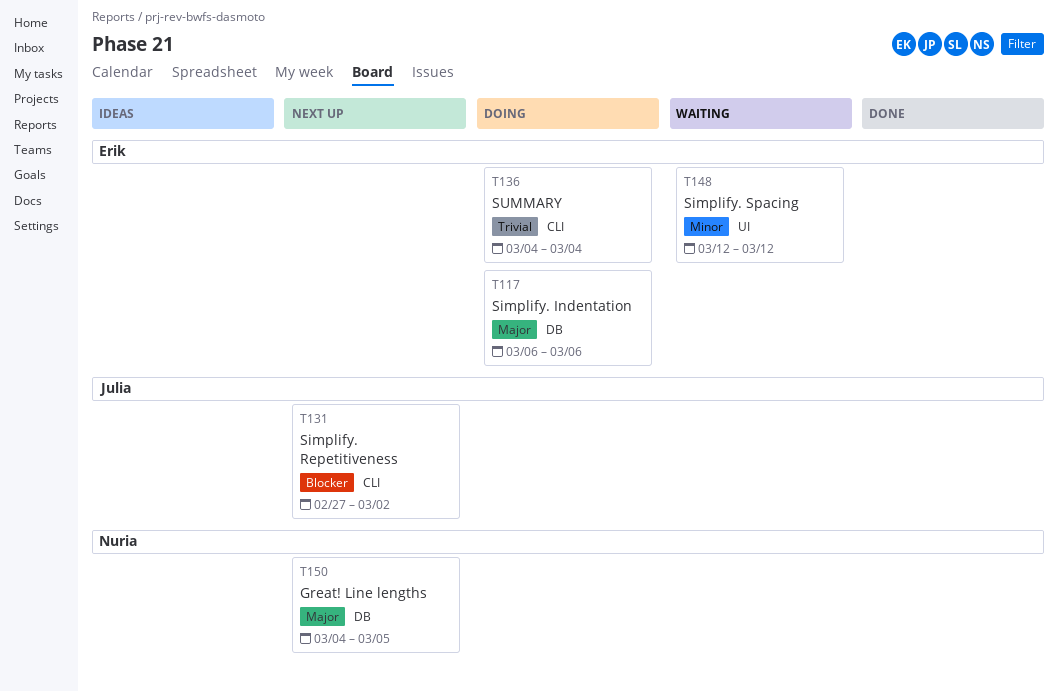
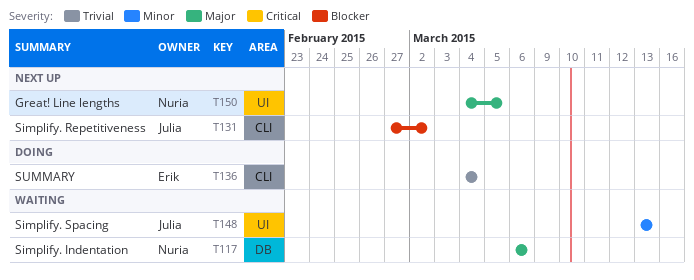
T117, status: Doing -> Waiting
T117, owner: Erik -> Nuria
T148, owner: Erik -> Julia
T148, start: Mar 12 -> Mar 13
T148, due: Mar 12 -> Mar 13
T150, label: DB -> UI

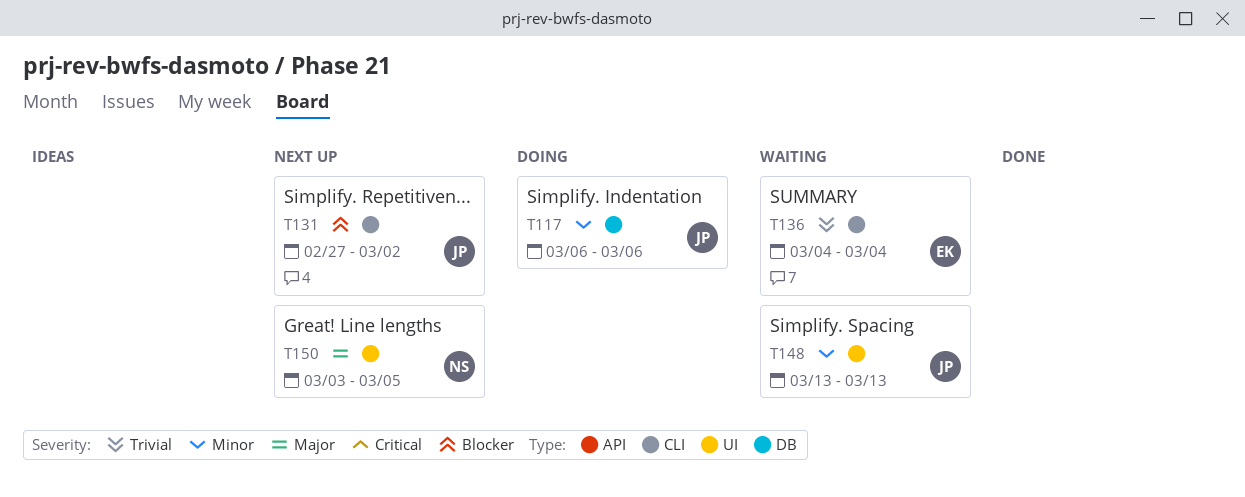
T117, status: Waiting -> Doing
T117, owner: Nuria -> Julia
T117, priority: Major -> Minor
T136, status: Doing -> Waiting
T150, start: Mar 4 -> Mar 3

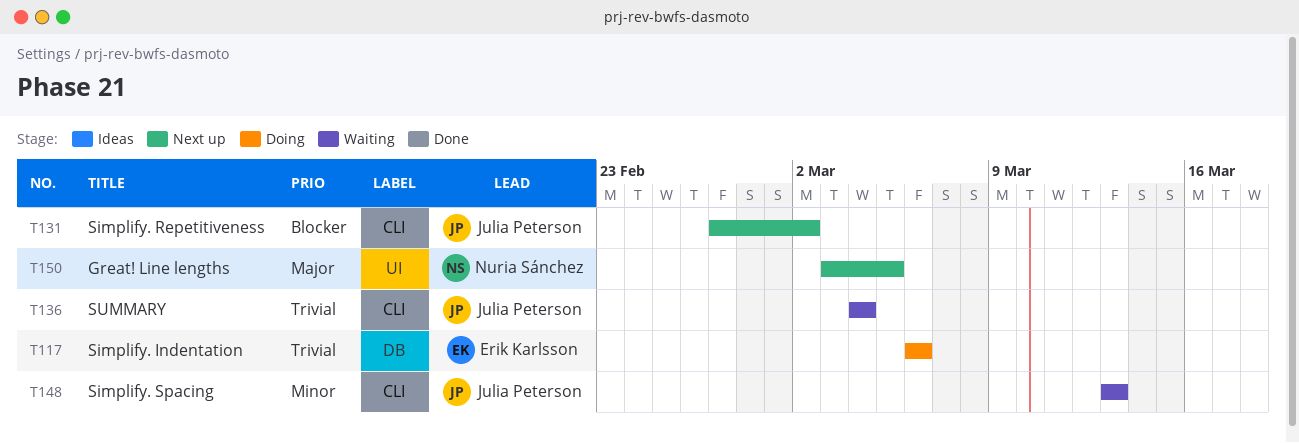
T117, owner: Julia Peterson -> Erik Karlsson
T117, priority: Minor -> Trivial
T136, owner: Erik Karlsson -> Julia Peterson
T148, label: UI -> CLI

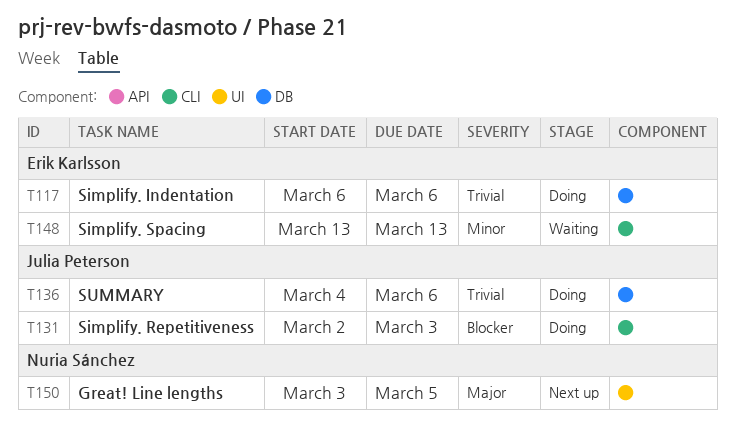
T131, status: Next up -> Doing
T131, start: Feb 27 -> Mar 2
T131, due: Mar 2 -> Mar 3
T136, status: Waiting -> Doing
T136, label: CLI -> DB
T136, due: Mar 4 -> Mar 6
T148, owner: Julia Peterson -> Erik Karlsson

